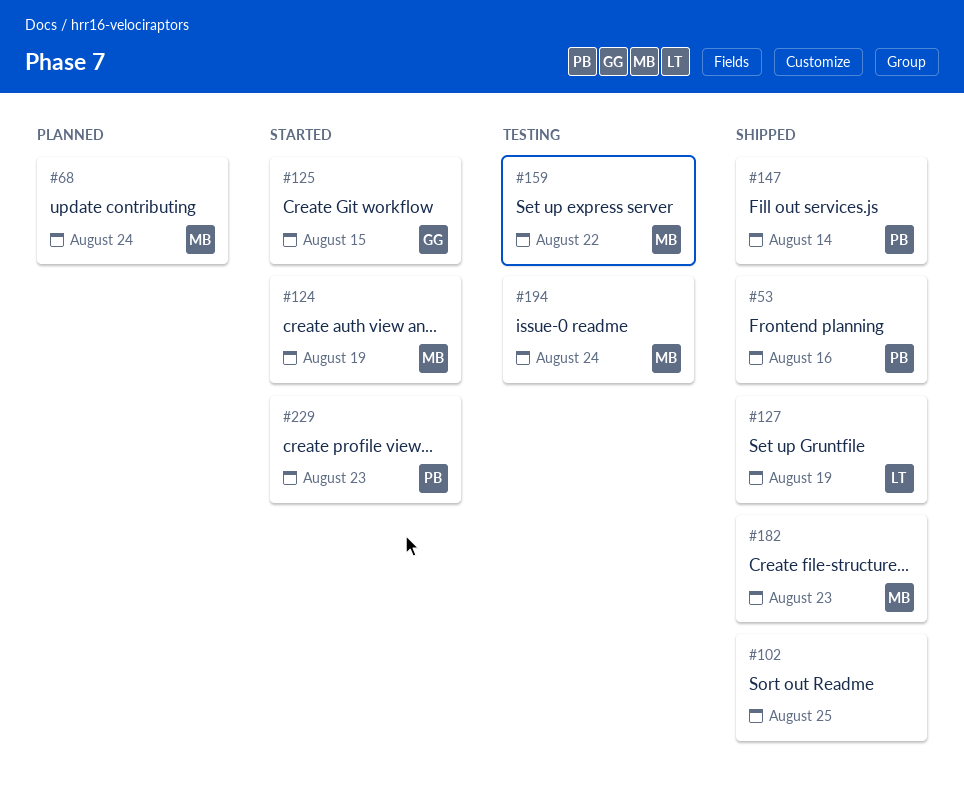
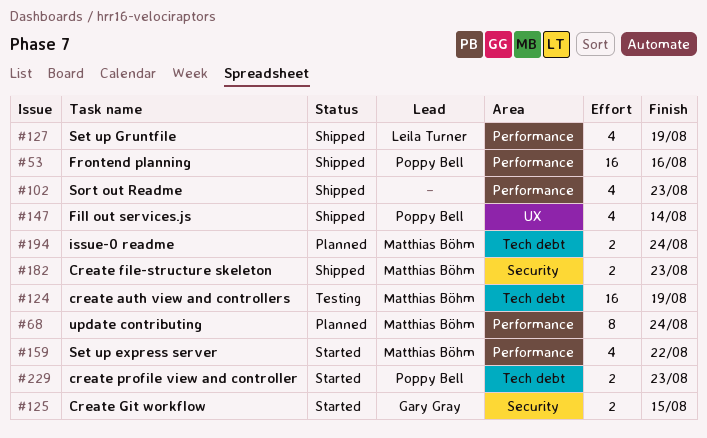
#102, due: Aug 25 -> Aug 23
#124, status: Started -> Testing
#159, status: Testing -> Started
#194, status: Testing -> Planned

